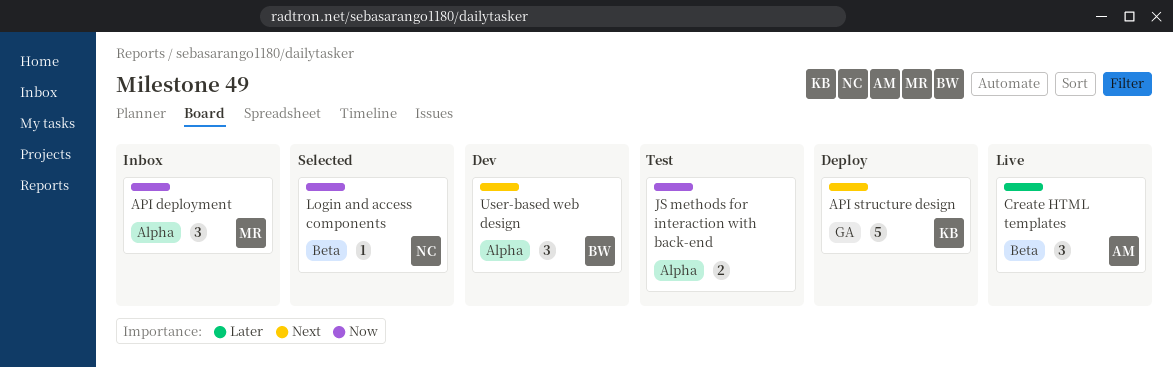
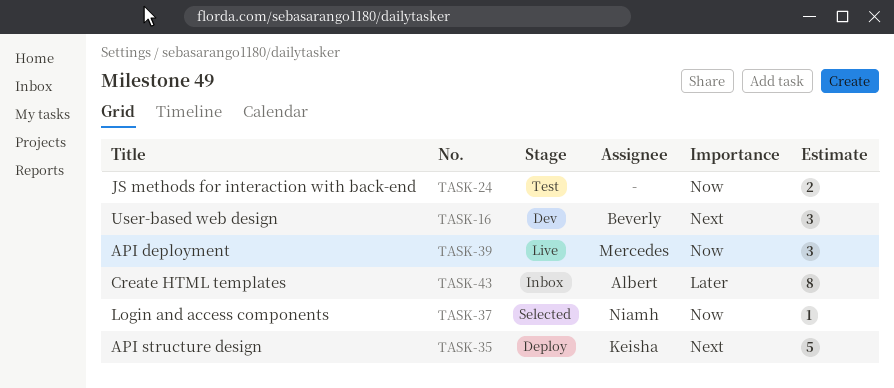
API deployment, status: Inbox -> Live
Create HTML templates, status: Live -> Inbox
Create HTML templates, estimate: 3 -> 8

